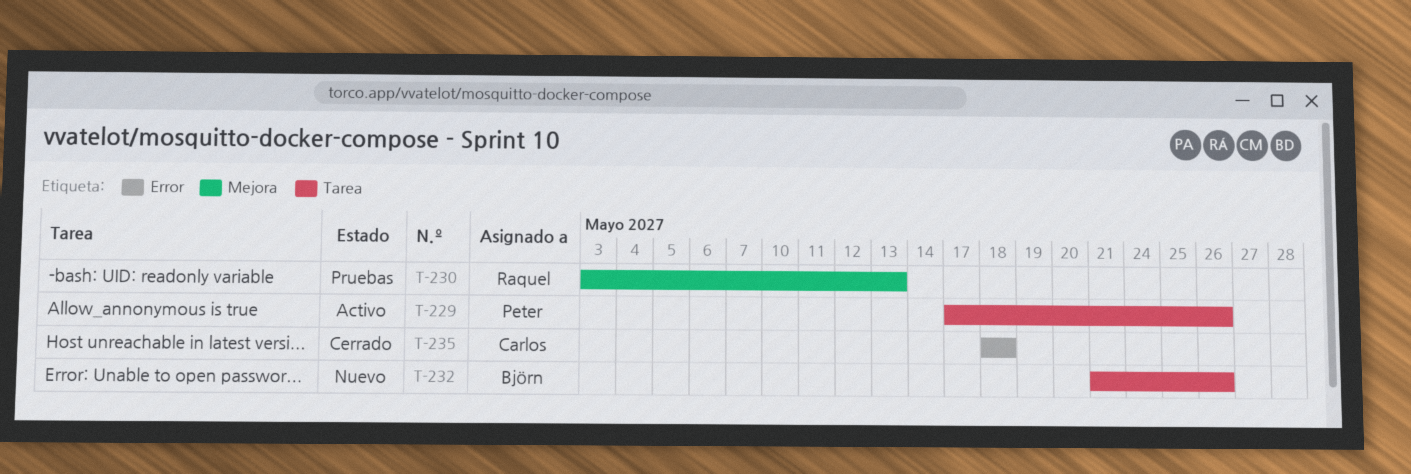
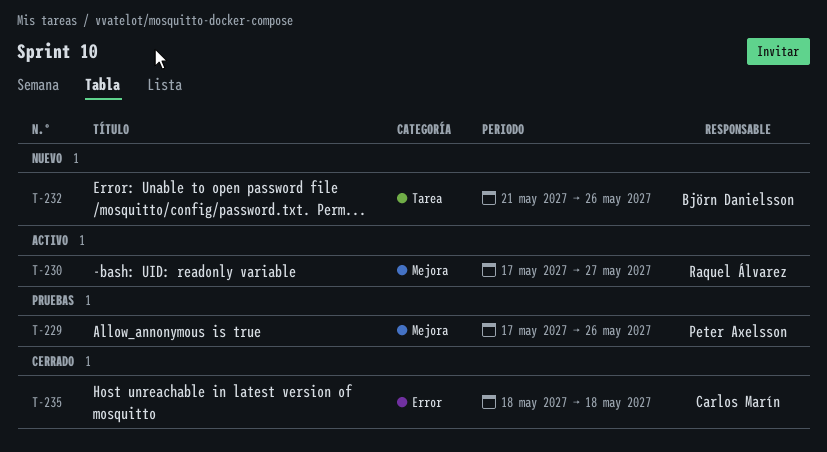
T-229, status: Activo -> Pruebas
T-229, label: Tarea -> Mejora
T-230, status: Pruebas -> Activo
T-230, start: May 3 -> May 17
T-230, due: May 13 -> May 27

